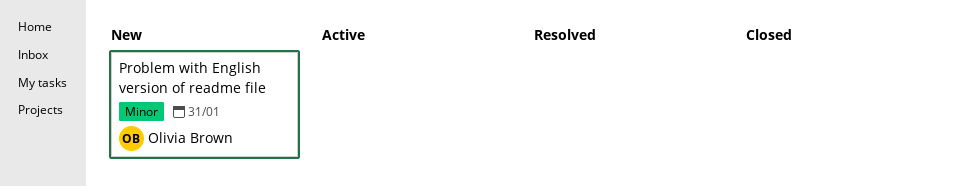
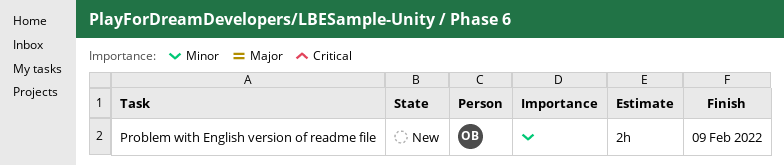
Problem with English version of readme file, due: Jan 31 -> Feb 9

